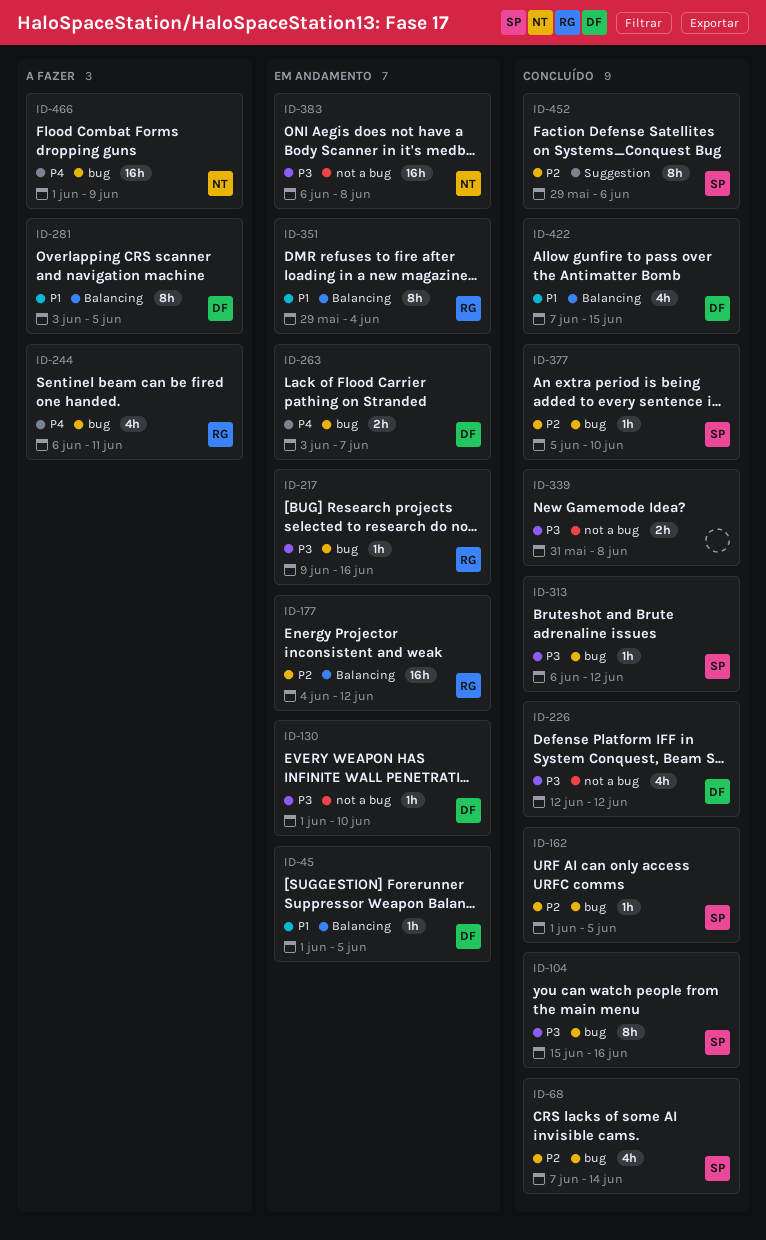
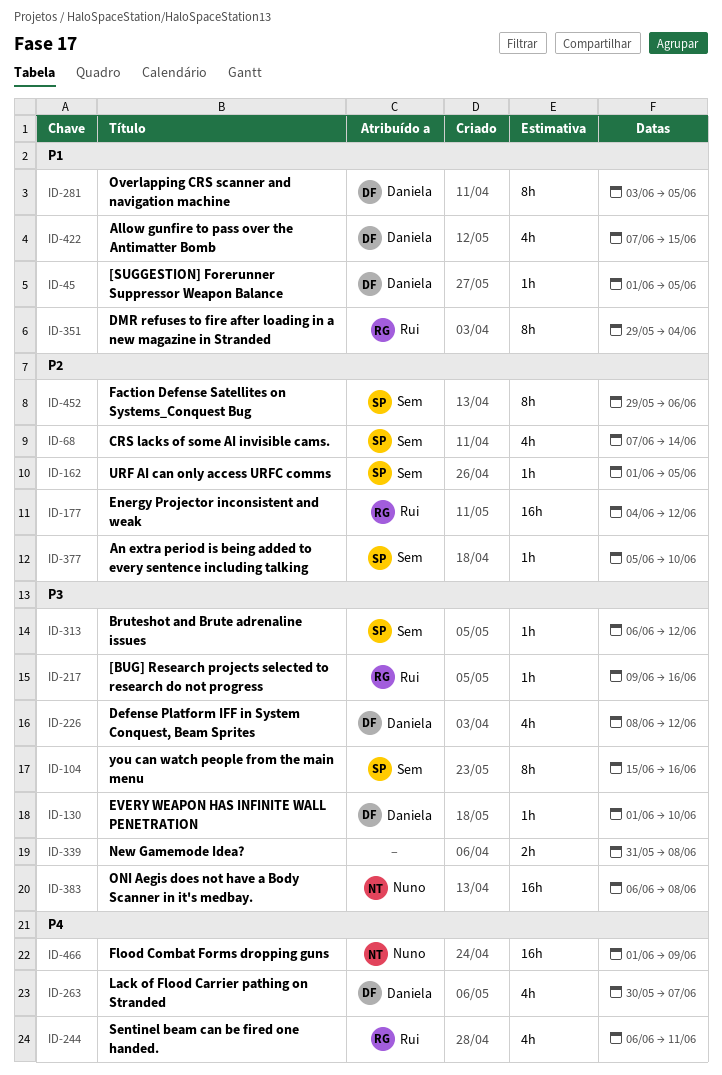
ID-226, start: Jun 12 -> Jun 8
ID-263, estimate: 2h -> 4h
ID-263, start: Jun 3 -> May 30

